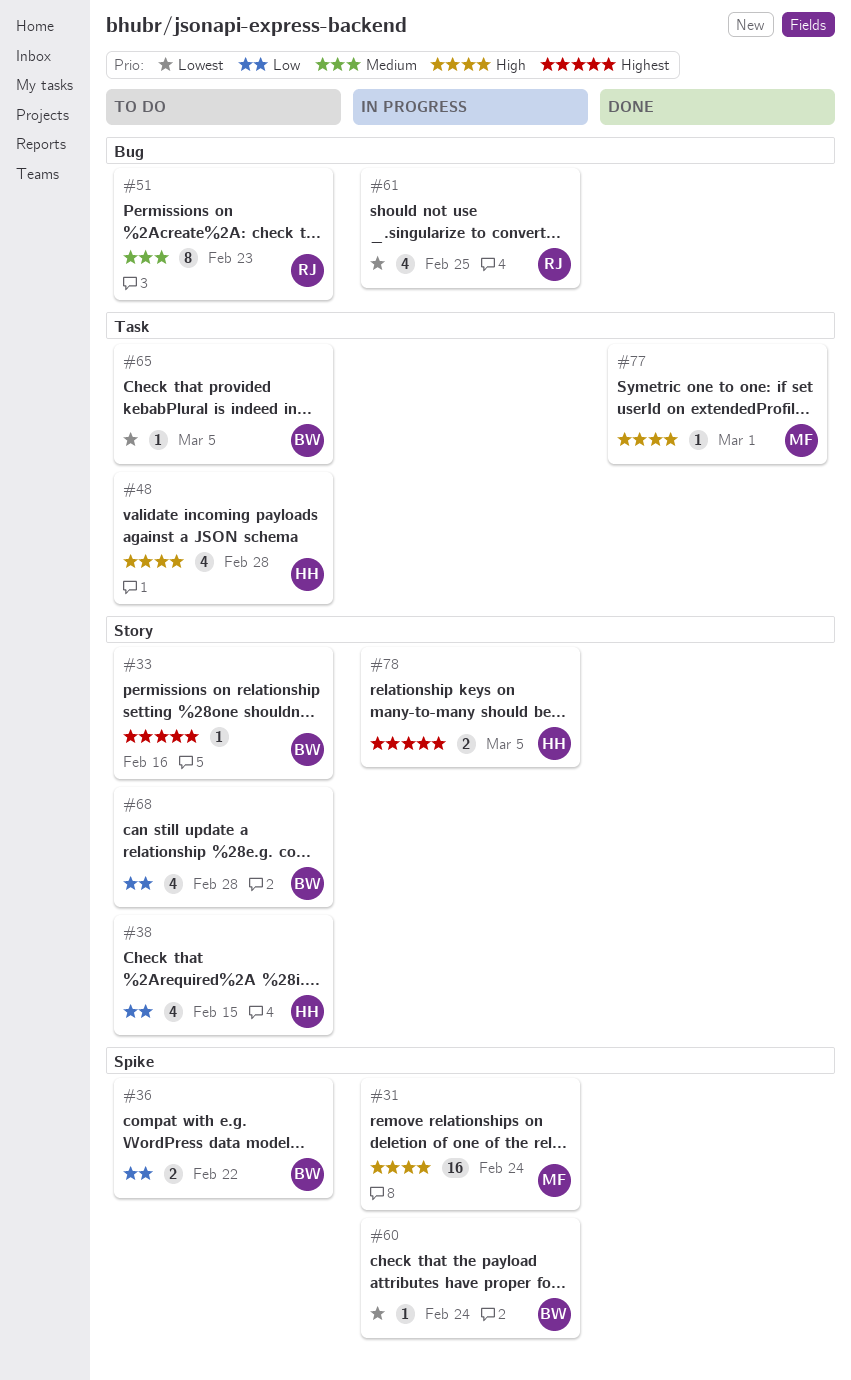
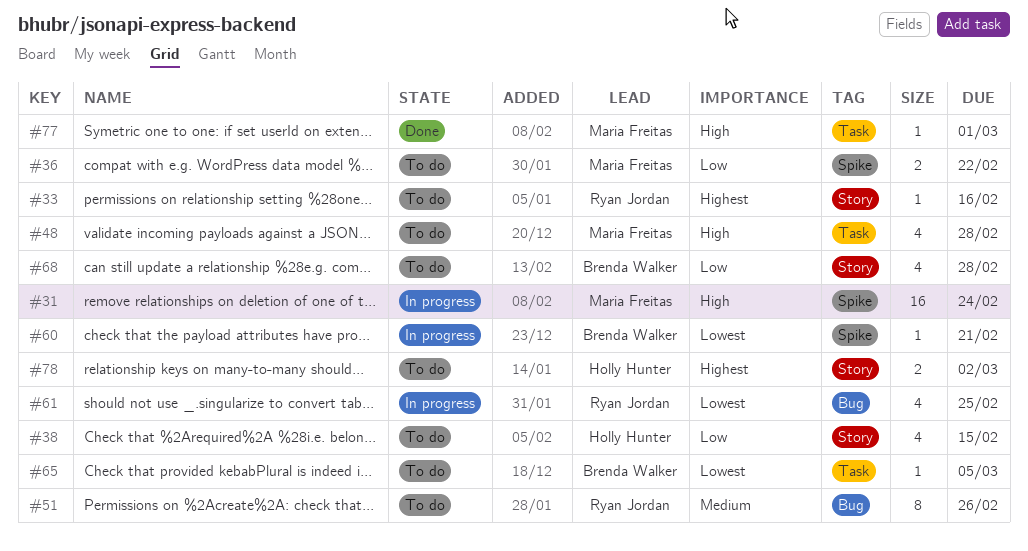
#33, owner: Brenda Walker -> Ryan Jordan
#36, owner: Brenda Walker -> Maria Freitas
#48, owner: Holly Hunter -> Maria Freitas
#51, due: Feb 23 -> Feb 26
#60, due: Feb 24 -> Feb 21
#78, status: In progress -> To do
#78, due: Mar 5 -> Mar 2

